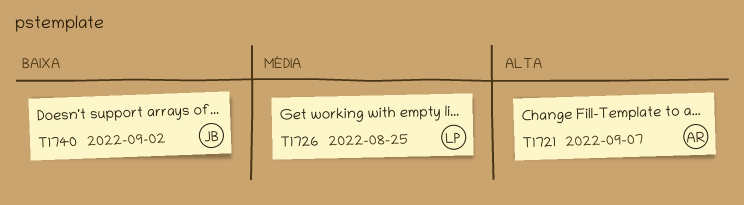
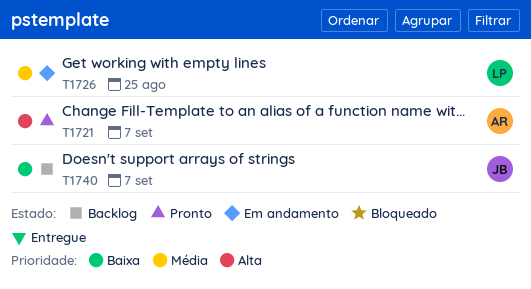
T1740, due: Sep 2 -> Sep 7

